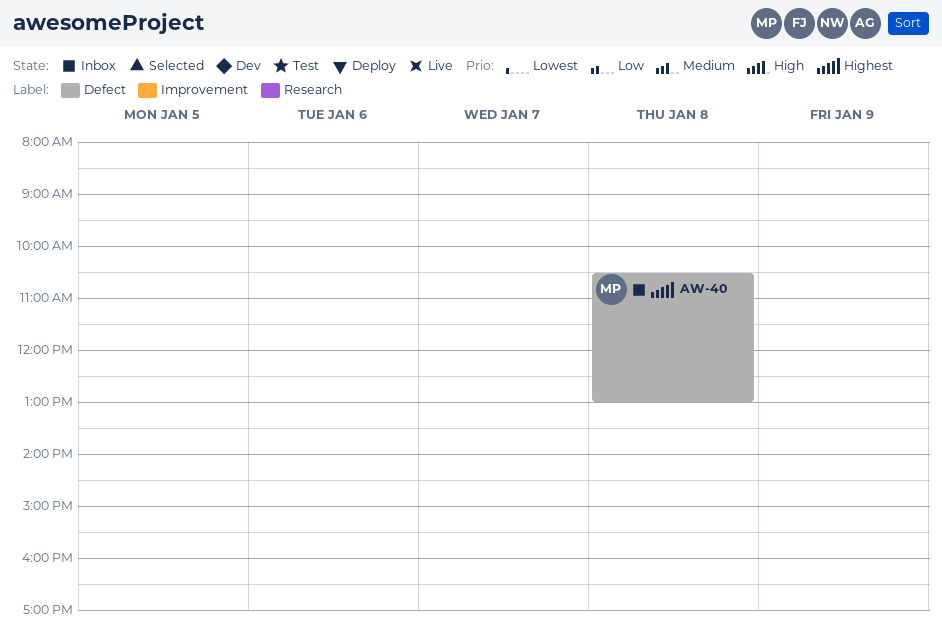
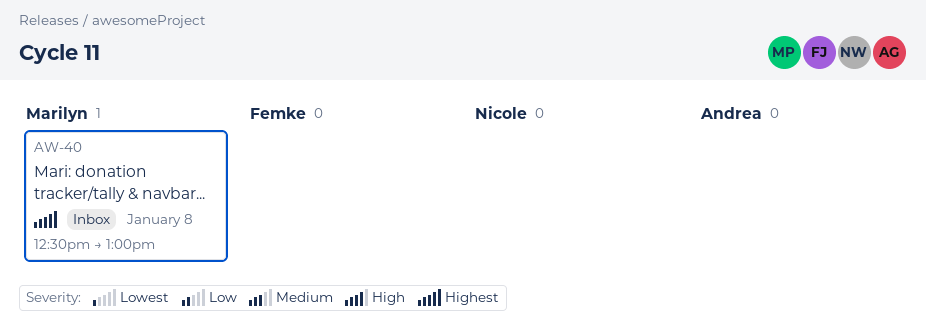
AW-40, begins: 10:30 -> 12:30

